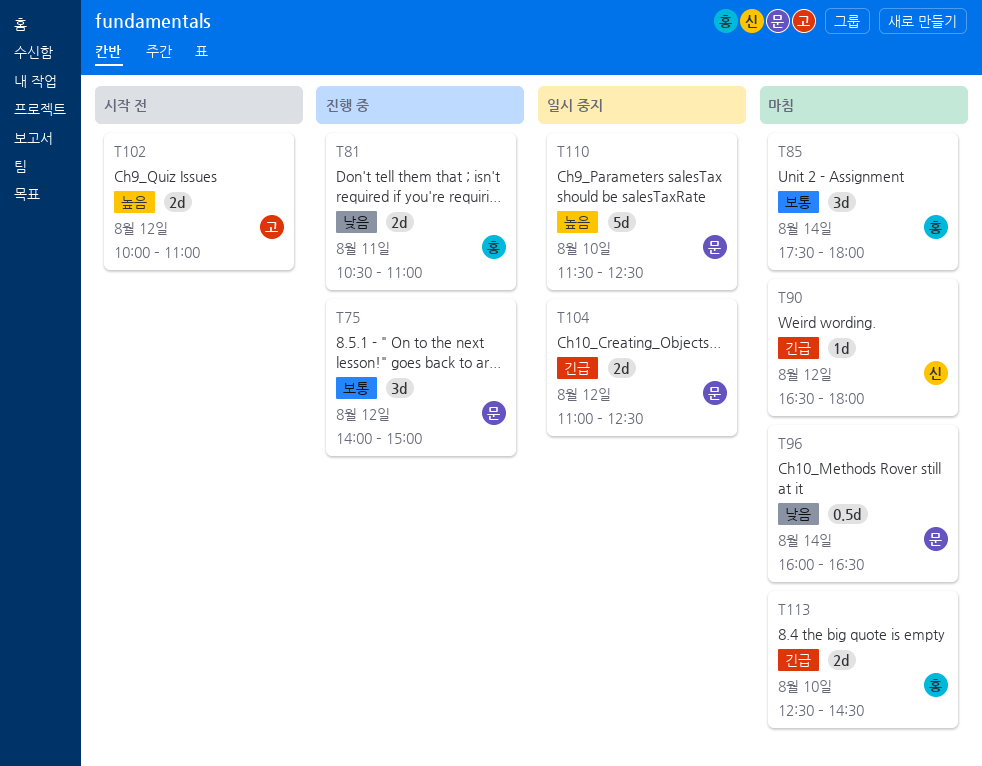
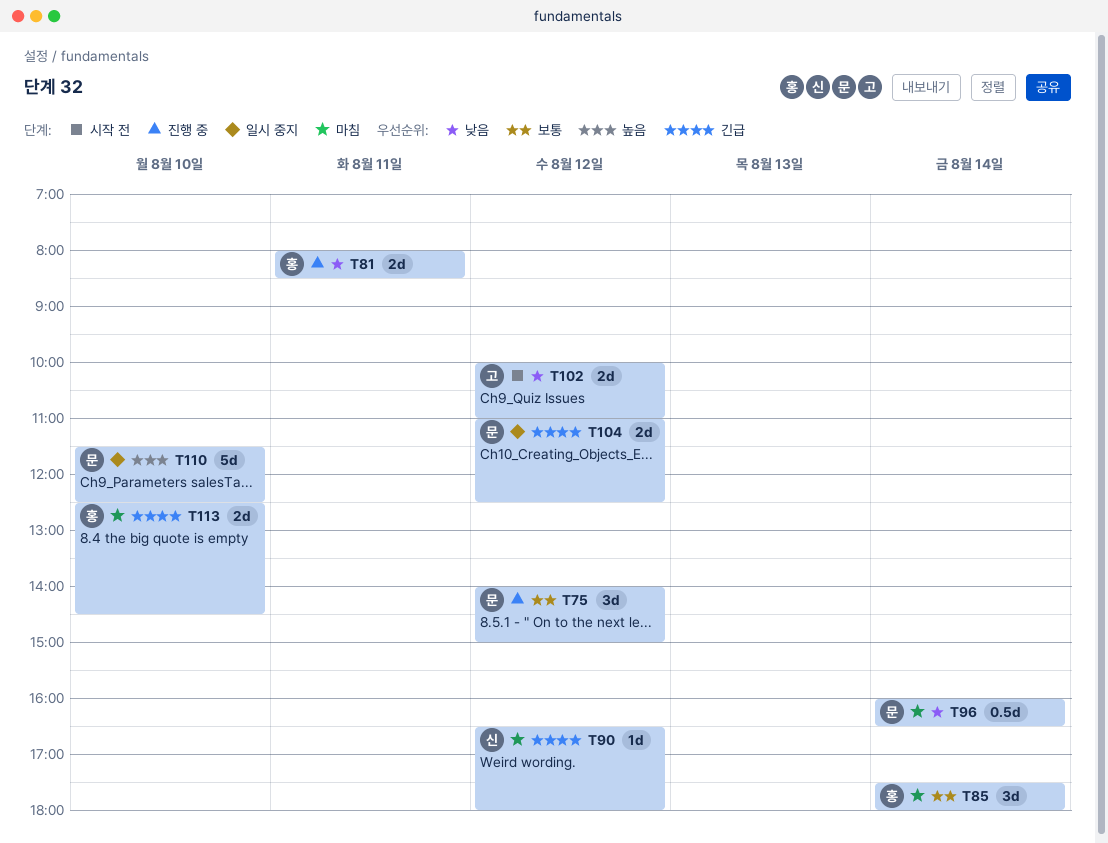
T81, begins: 10:30 -> 08:00
T81, ends: 11:00 -> 08:30
T102, priority: 높음 -> 낮음

